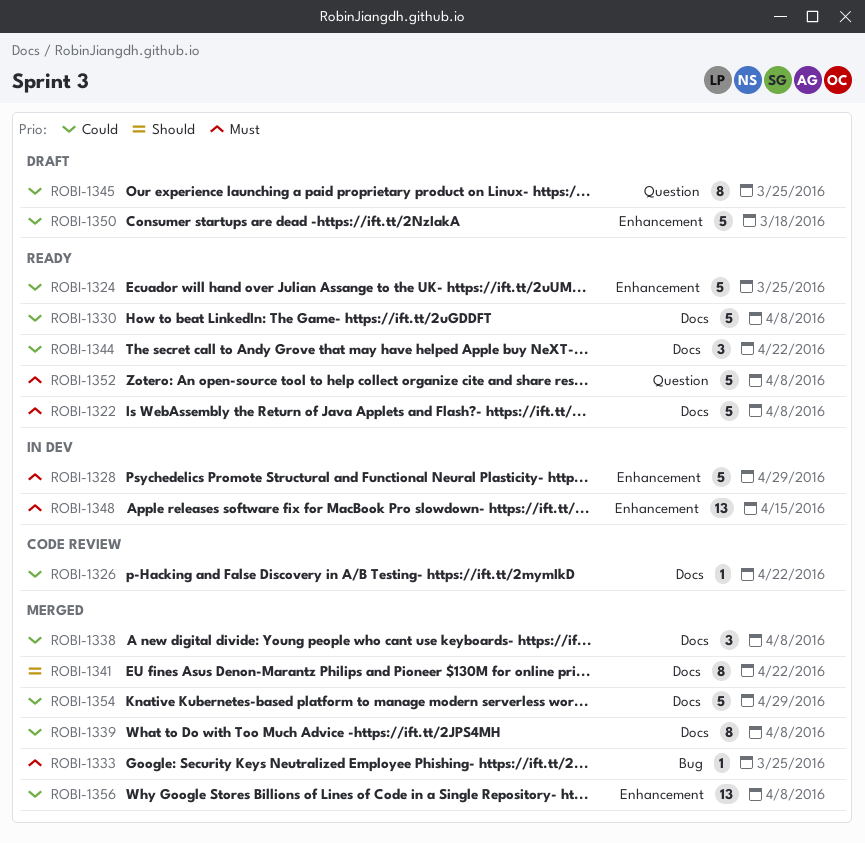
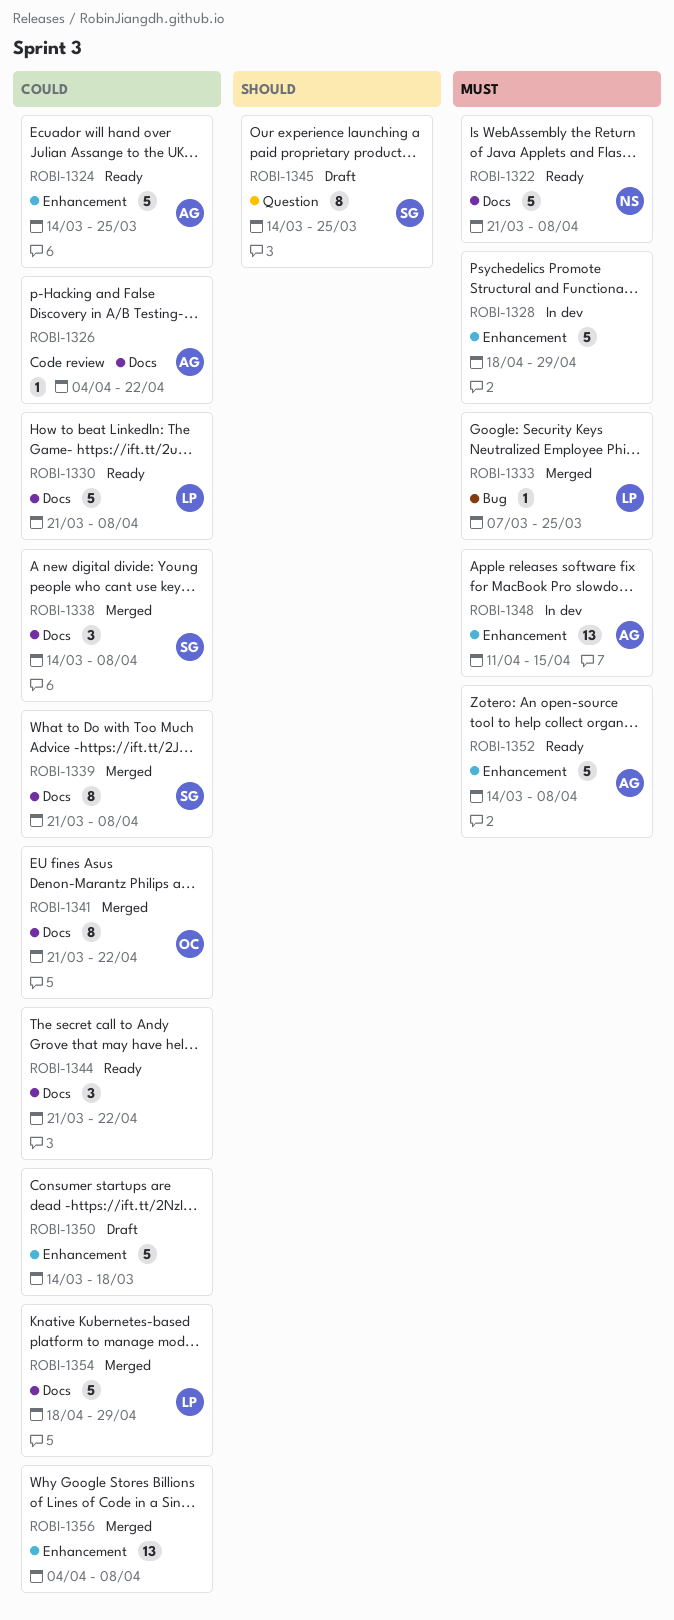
ROBI-1341, priority: Should -> Could
ROBI-1345, priority: Could -> Should
ROBI-1352, label: Question -> Enhancement

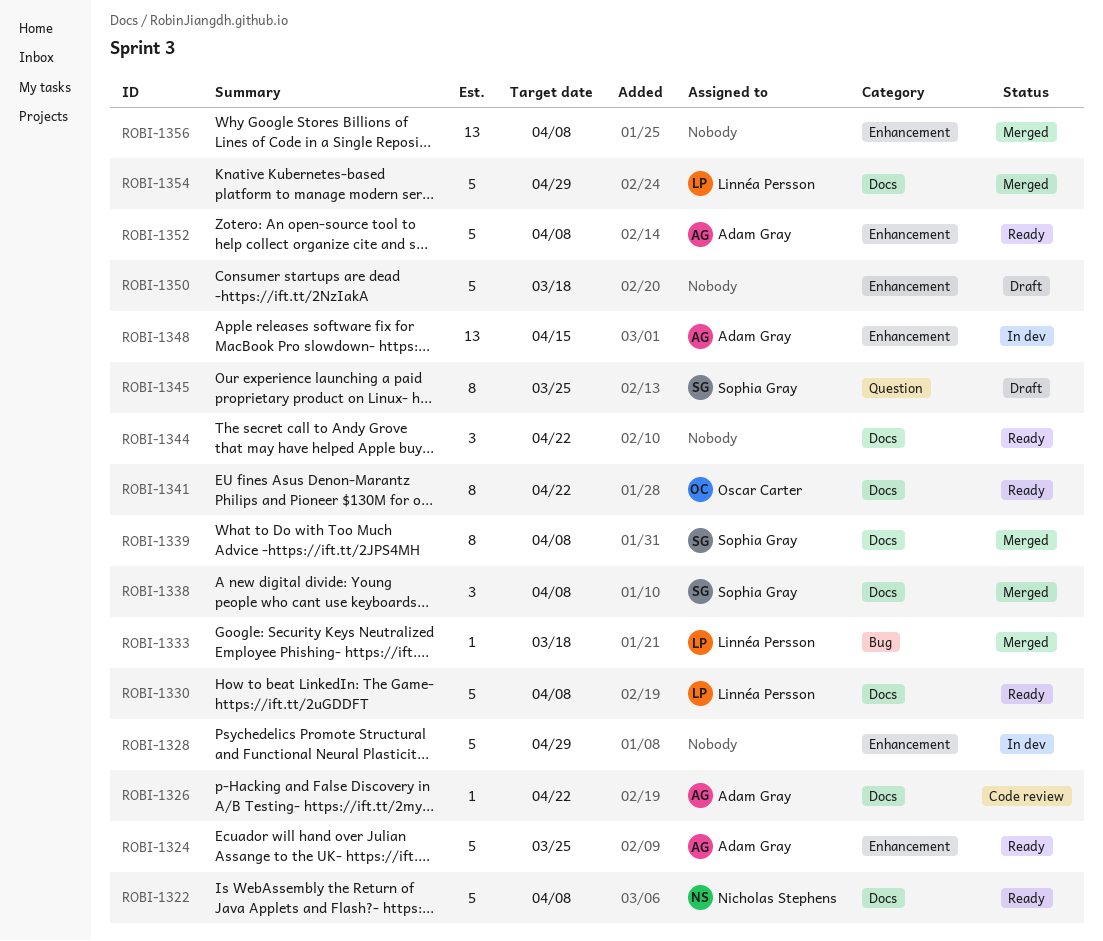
ROBI-1333, due: Mar 25 -> Mar 18
ROBI-1341, status: Merged -> Ready

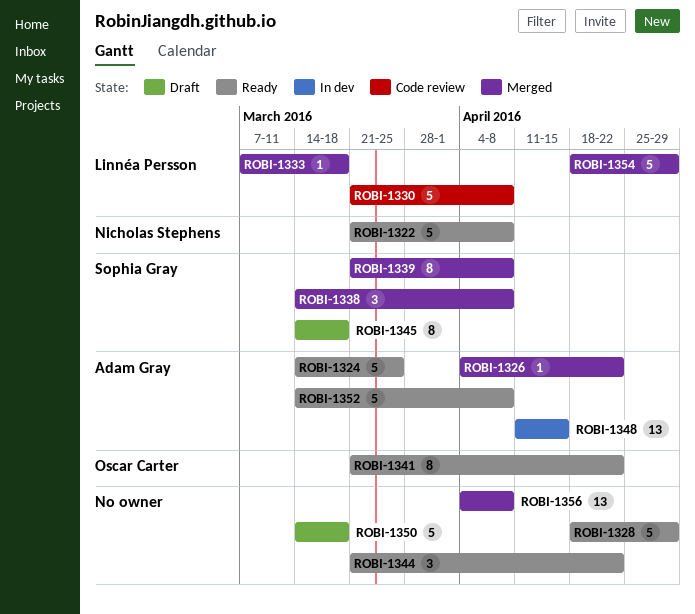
ROBI-1326, status: Code review -> Merged
ROBI-1328, status: In dev -> Ready
ROBI-1330, status: Ready -> Code review
ROBI-1345, due: Mar 25 -> Mar 18

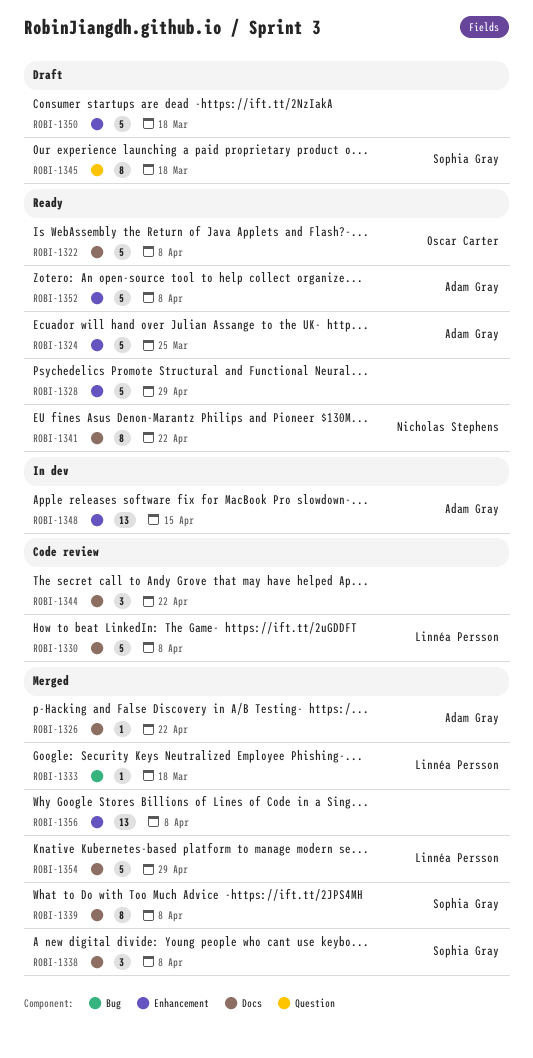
ROBI-1322, owner: Nicholas Stephens -> Oscar Carter
ROBI-1341, owner: Oscar Carter -> Nicholas Stephens
ROBI-1344, status: Ready -> Code review

